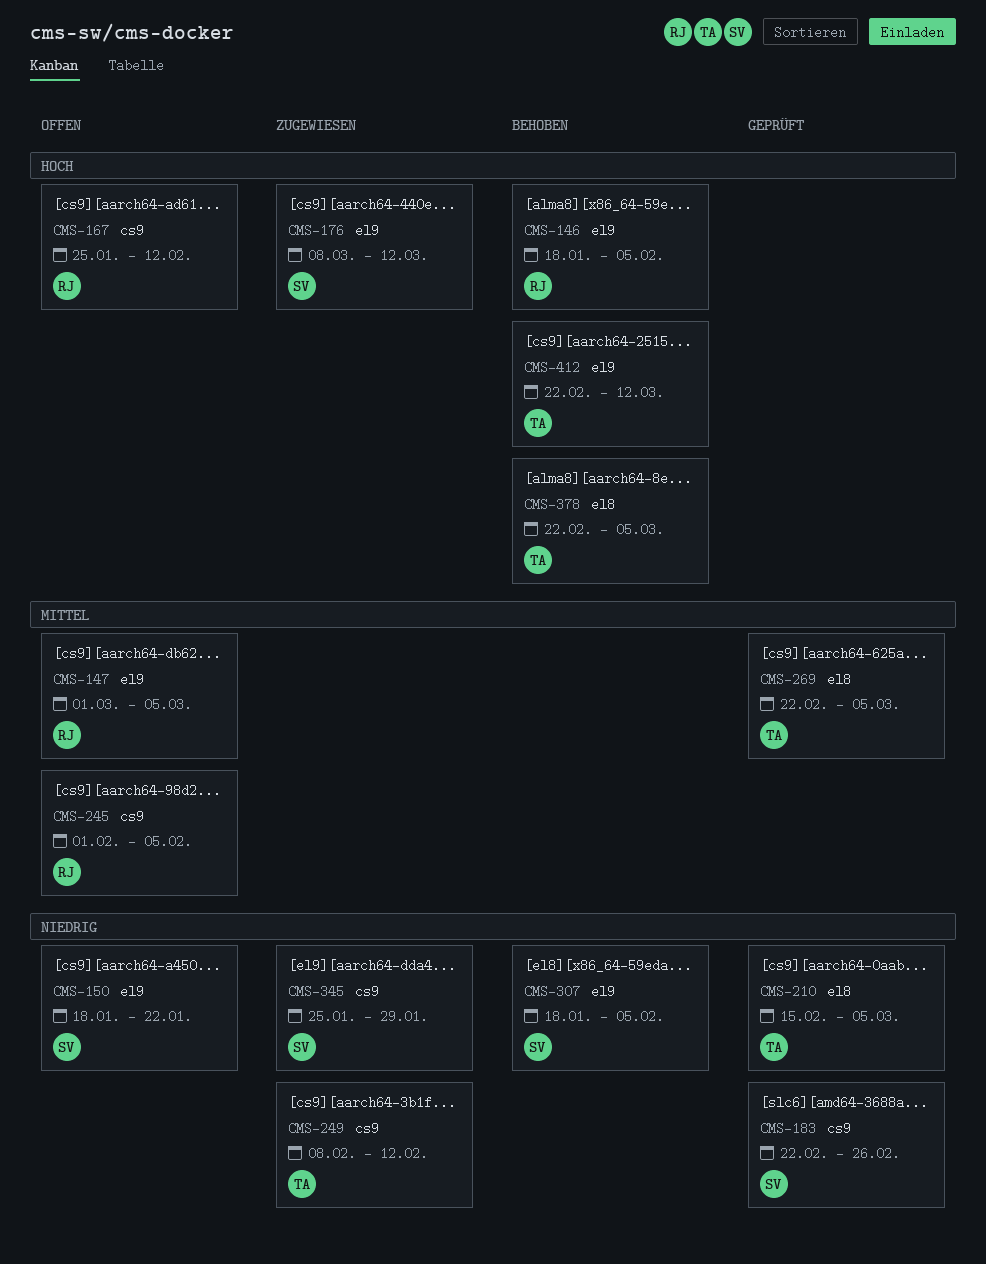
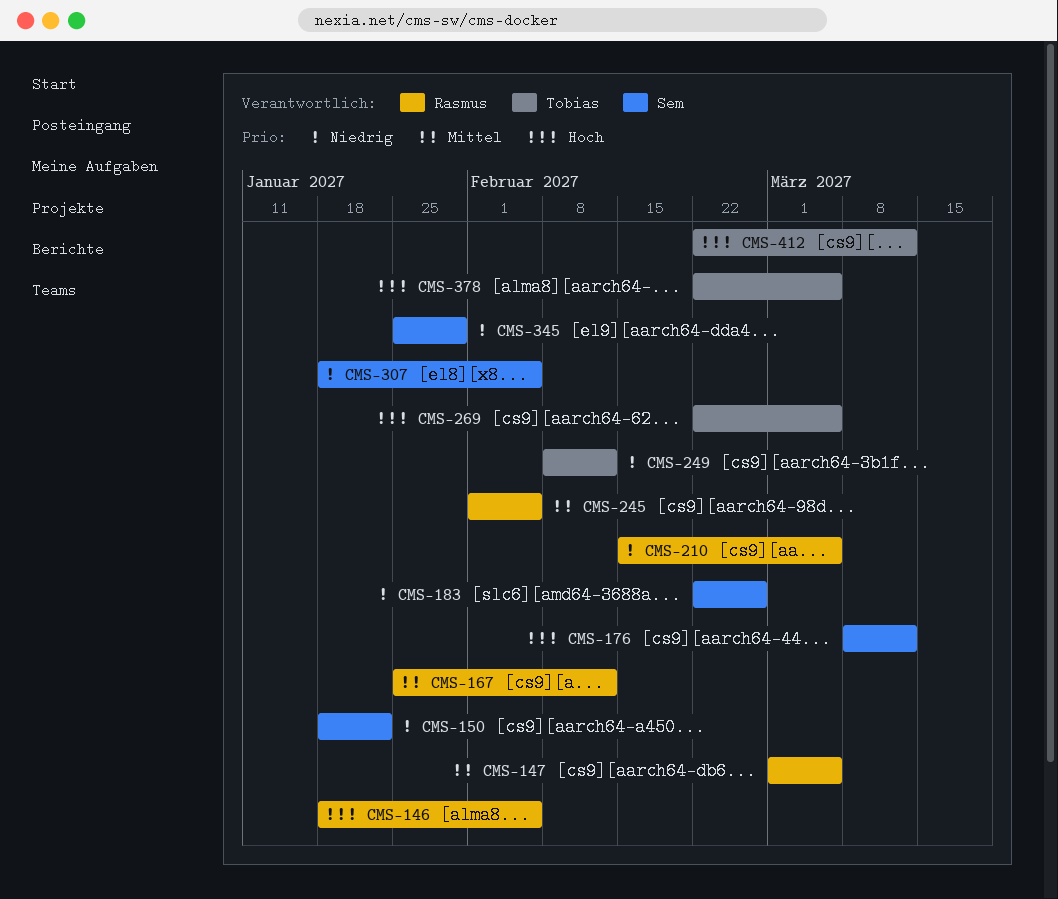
CMS-167, priority: Hoch -> Mittel
CMS-210, owner: Tobias -> Rasmus
CMS-269, priority: Mittel -> Hoch

